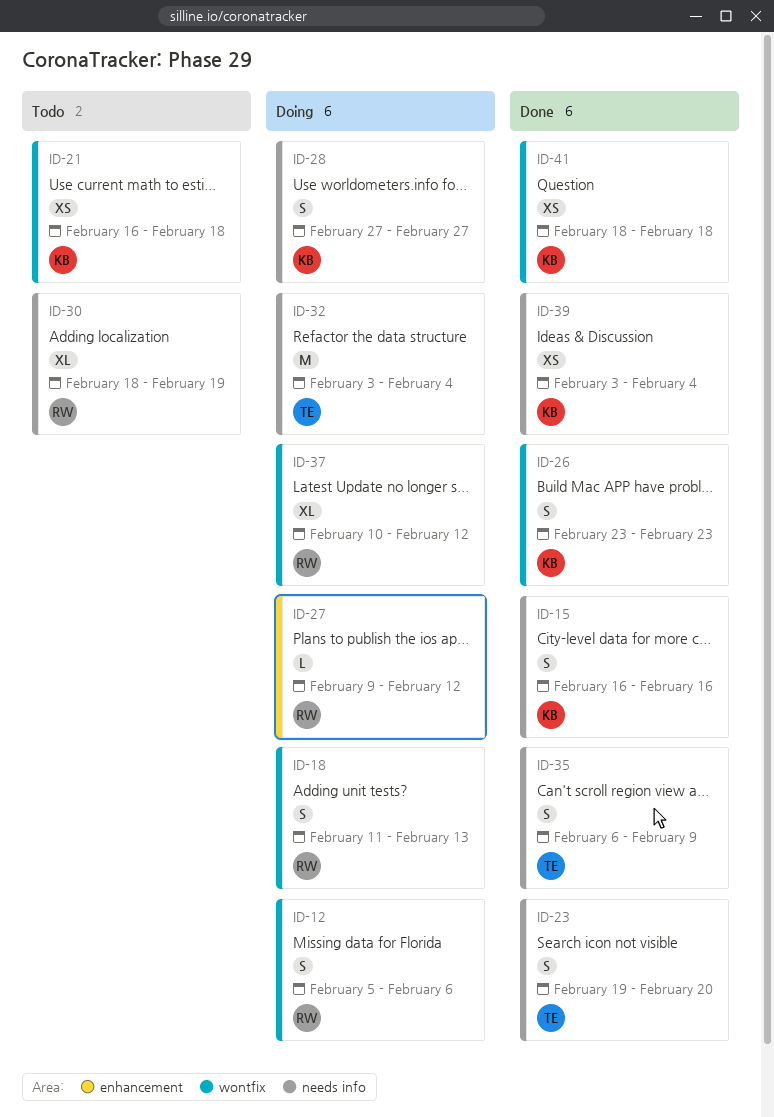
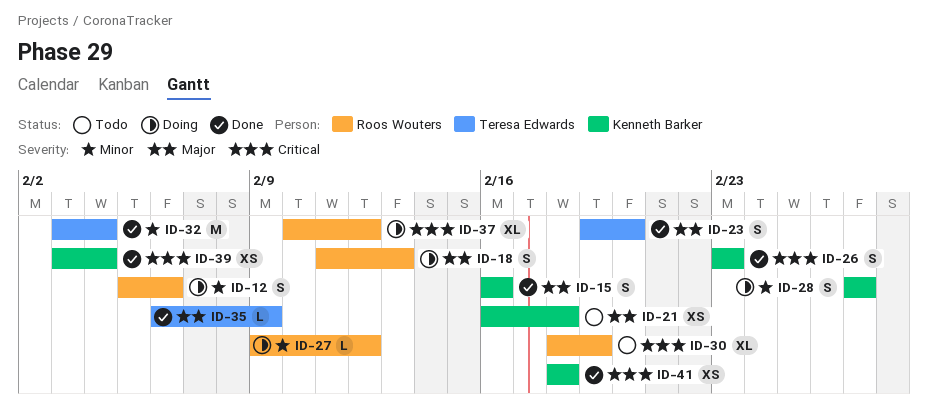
ID-32, status: Doing -> Done
ID-35, estimate: S -> L

